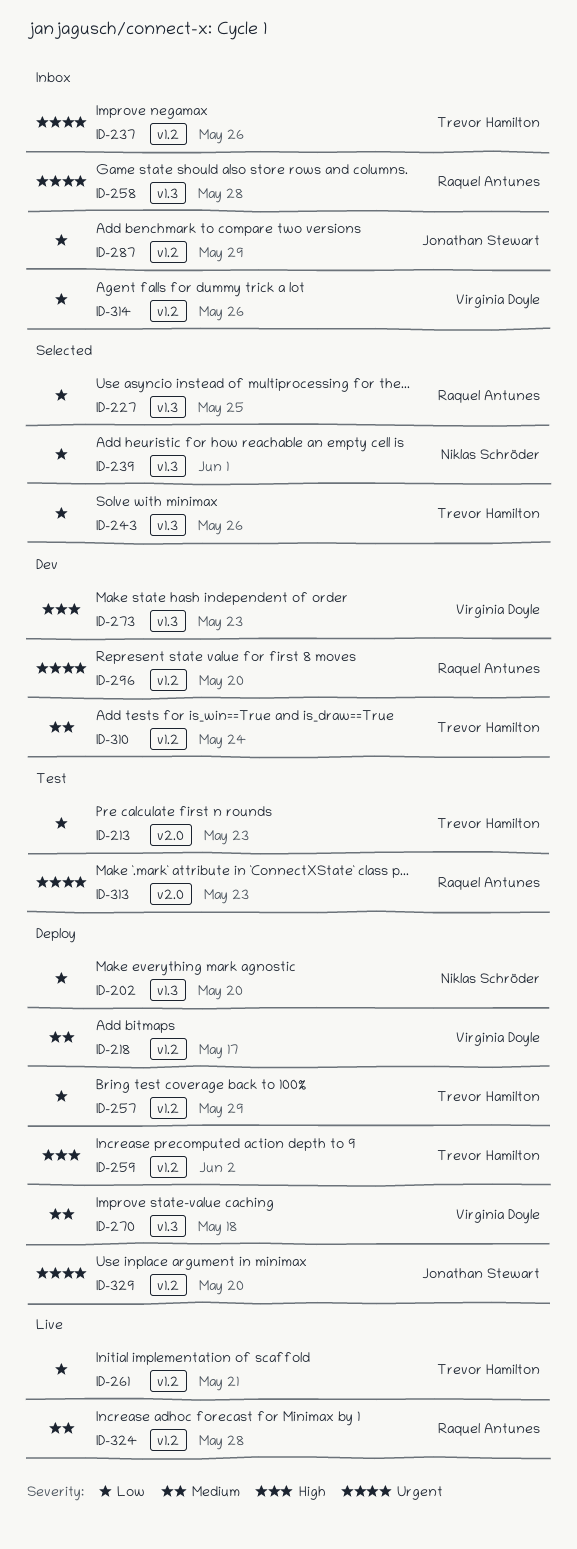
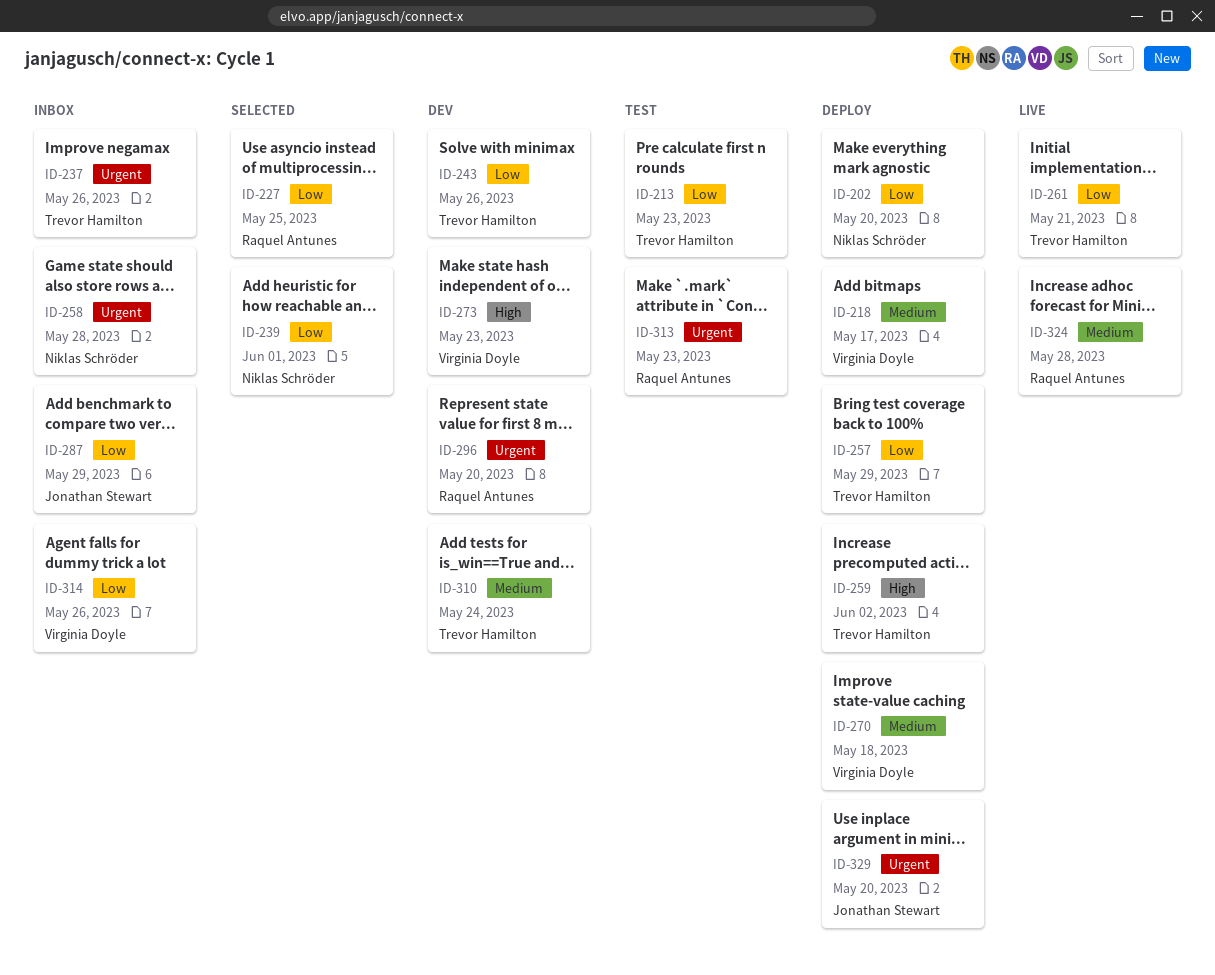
ID-243, status: Selected -> Dev
ID-258, owner: Raquel Antunes -> Niklas Schröder

